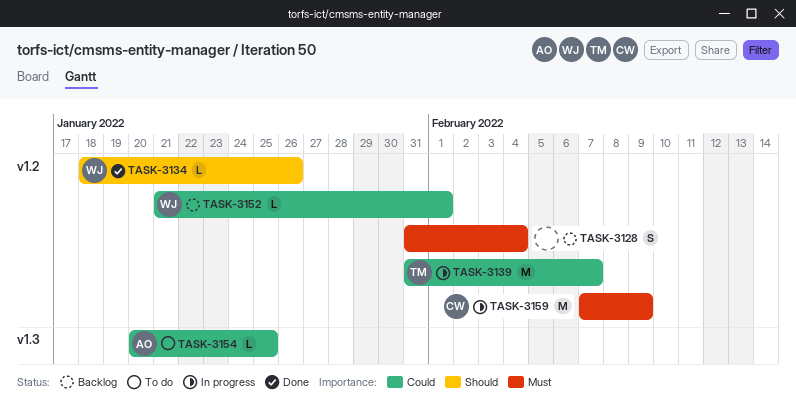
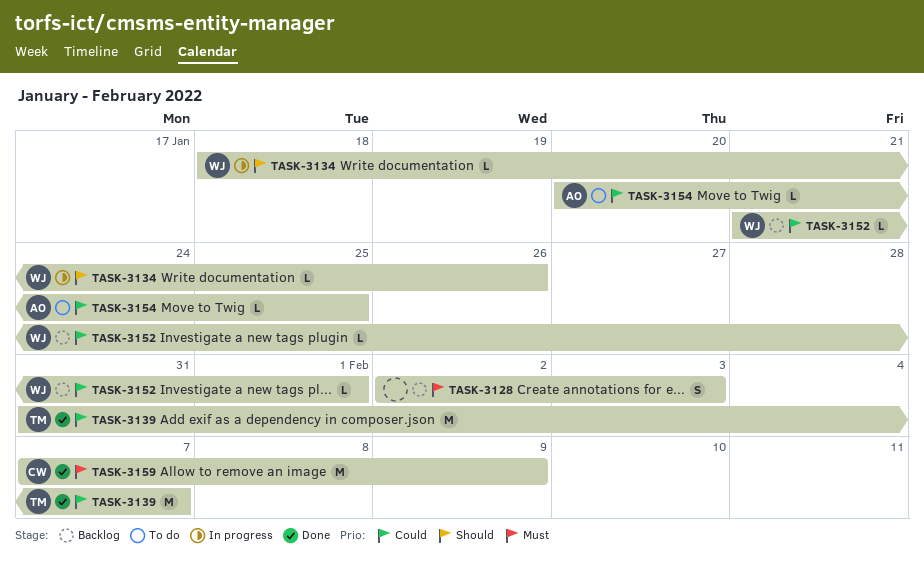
TASK-3128, start: Jan 31 -> Feb 2
TASK-3128, due: Feb 4 -> Feb 3
TASK-3134, status: Done -> In progress
TASK-3139, status: In progress -> Done
TASK-3159, status: In progress -> Done

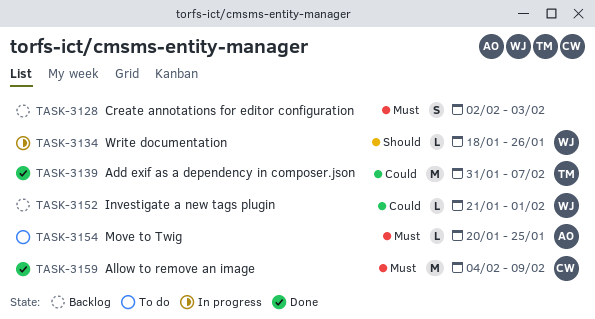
TASK-3154, priority: Could -> Must
TASK-3159, start: Feb 7 -> Feb 4

